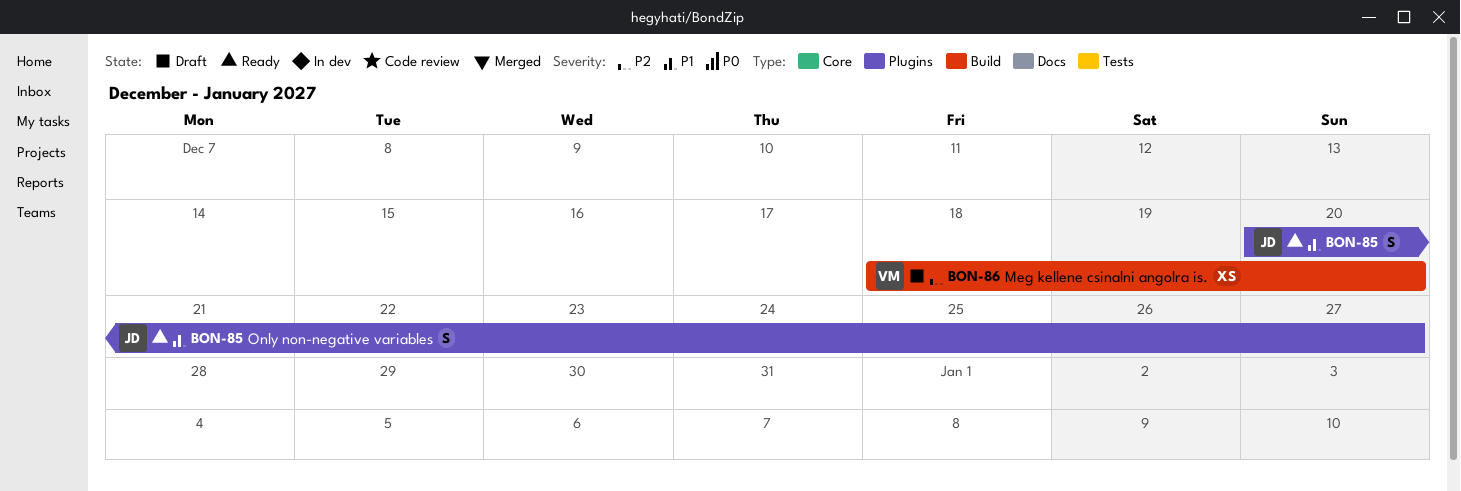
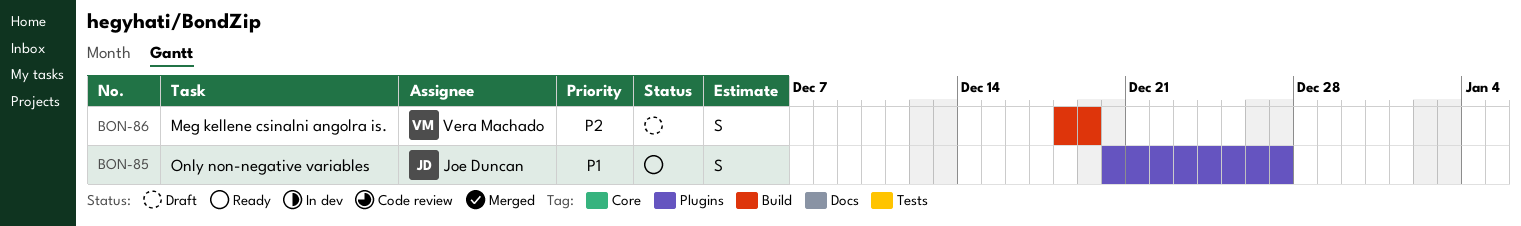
BON-86, estimate: XS -> S
BON-86, due: Dec 20 -> Dec 19

